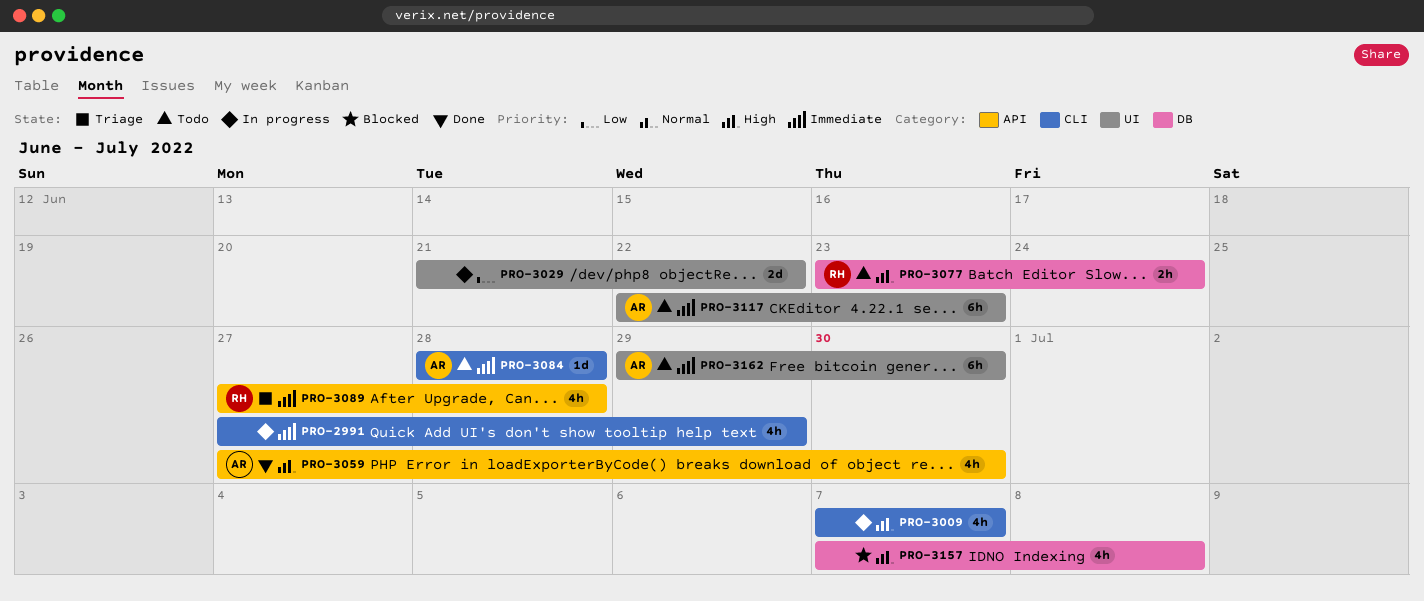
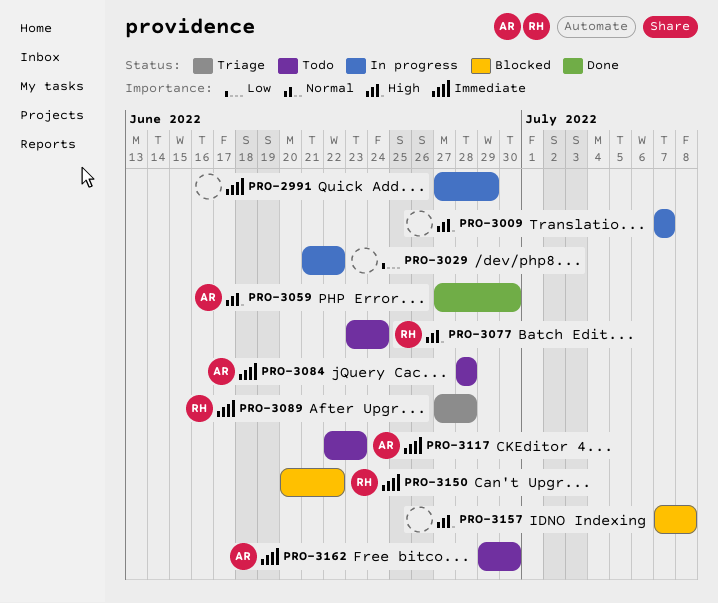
PRO-3150: none -> present

